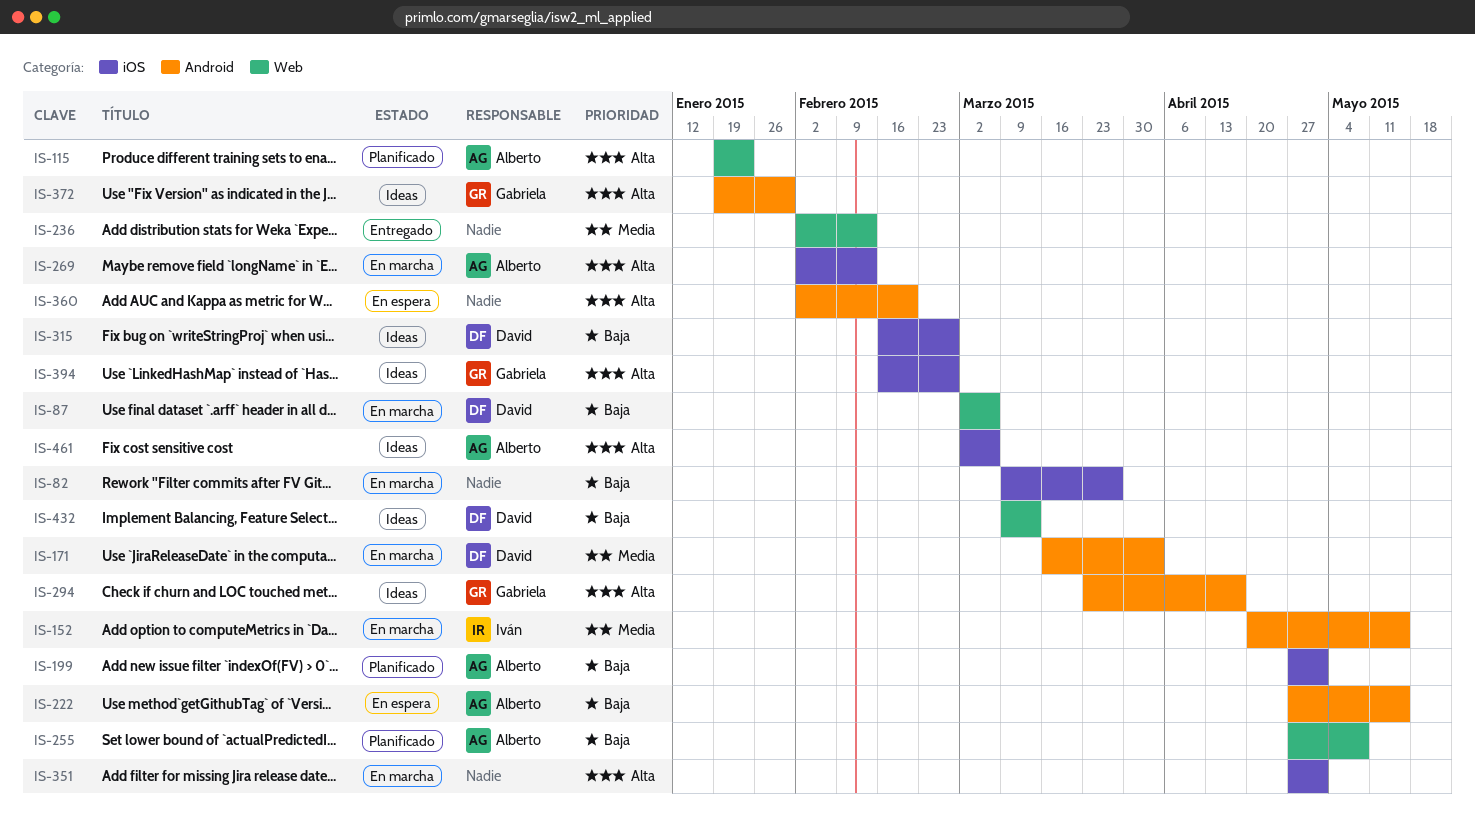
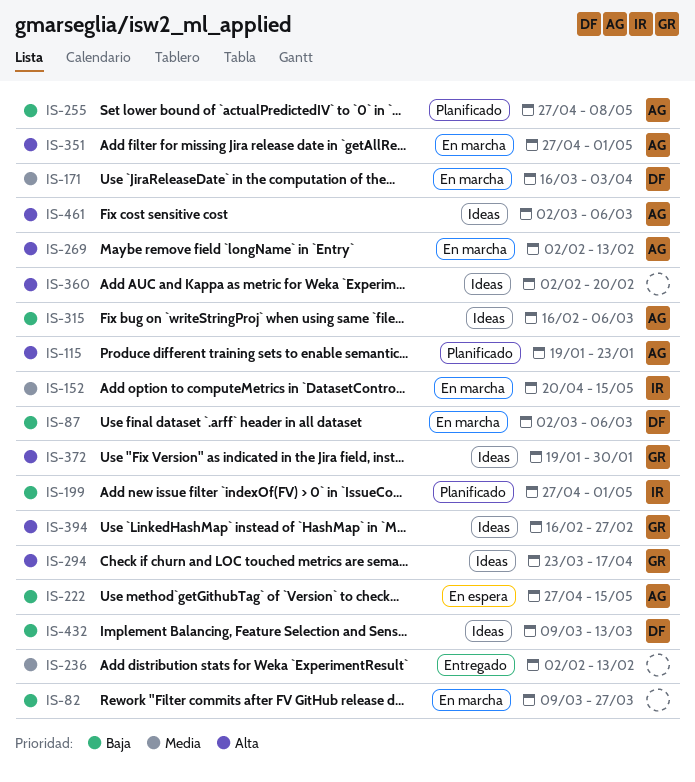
IS-199, owner: Alberto -> Iván
IS-315, owner: David -> Alberto
IS-315, due: Feb 27 -> Mar 6
IS-351, owner: none -> Alberto
IS-360, status: En espera -> Ideas

